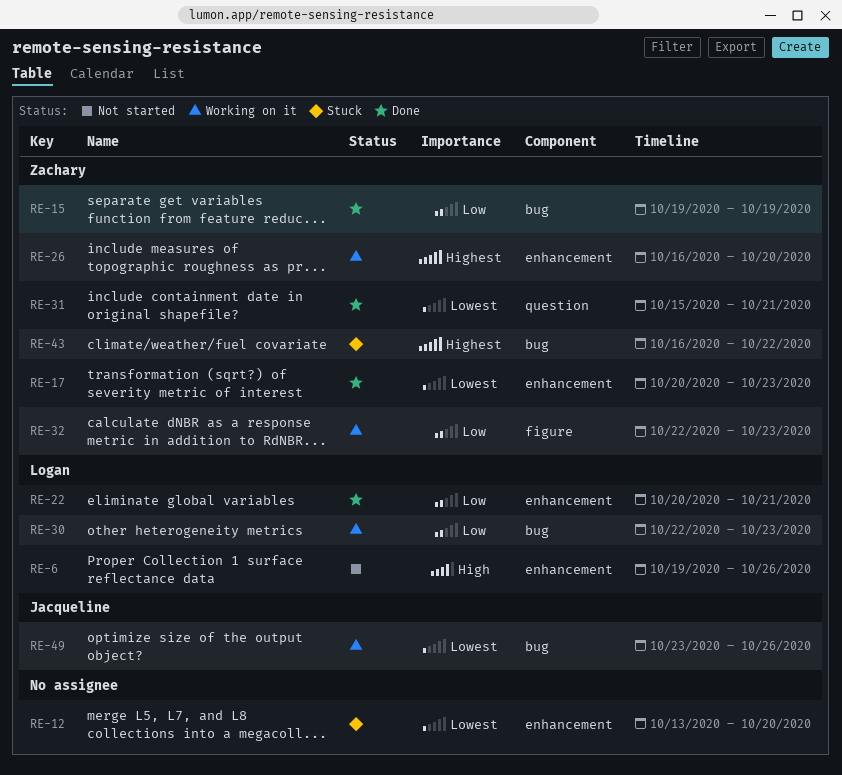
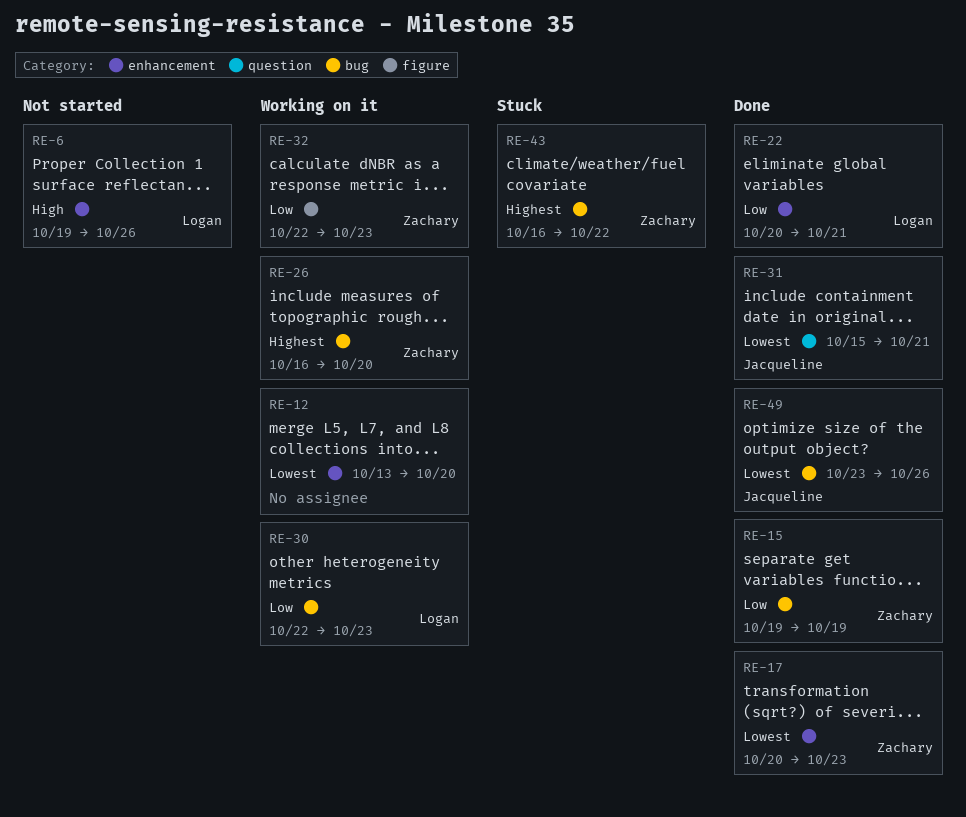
RE-12, status: Stuck -> Working on it
RE-26, label: enhancement -> bug
RE-31, owner: Zachary -> Jacqueline
RE-49, status: Working on it -> Done

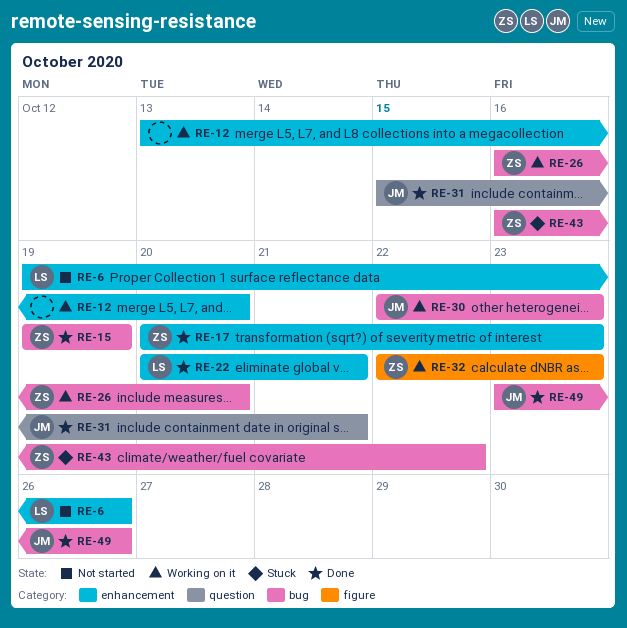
RE-30, owner: Logan -> Jacqueline

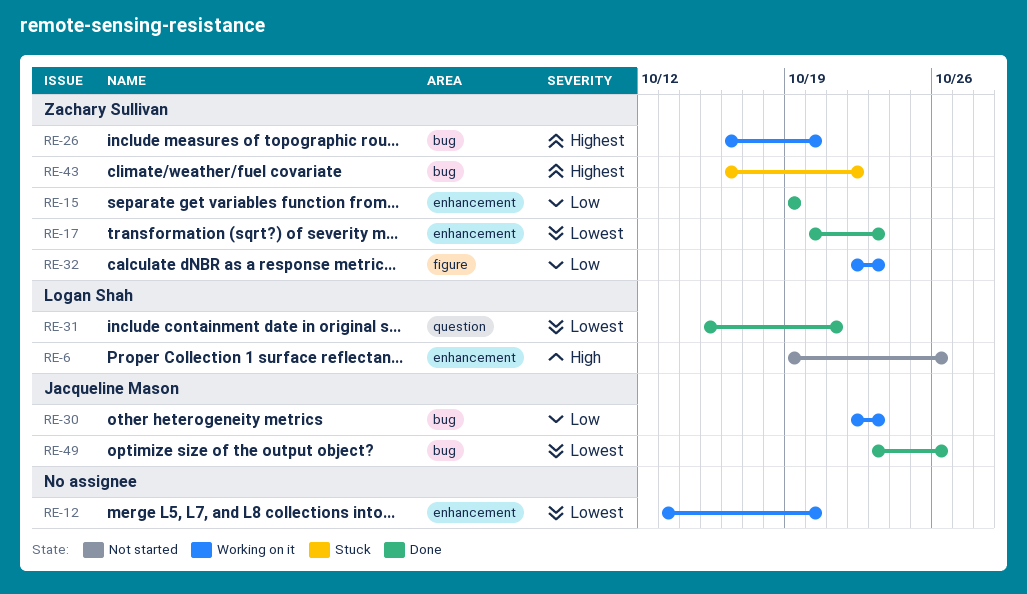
RE-15, label: bug -> enhancement
RE-22: present -> none
RE-31, owner: Jacqueline Mason -> Logan Shah

